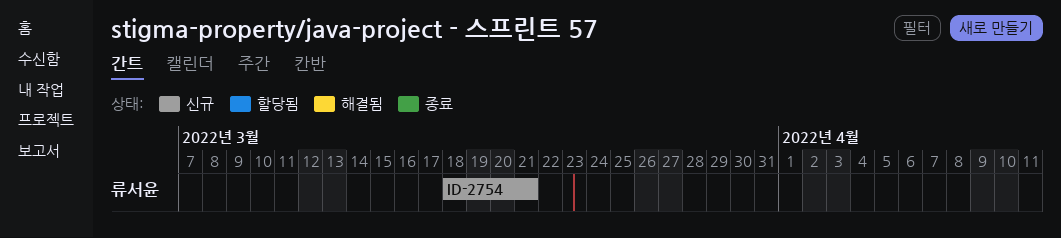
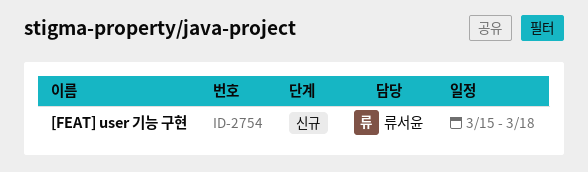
ID-2754, start: Mar 18 -> Mar 15
ID-2754, due: Mar 21 -> Mar 18

